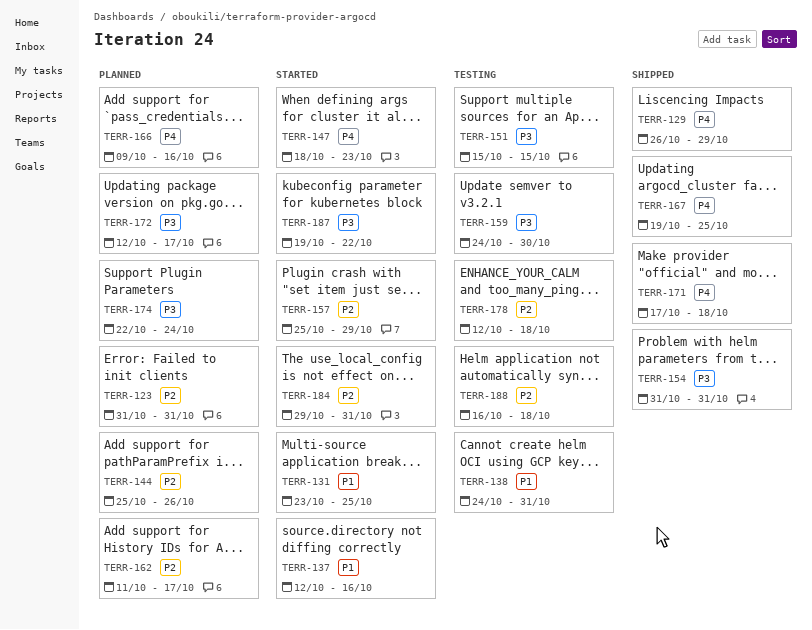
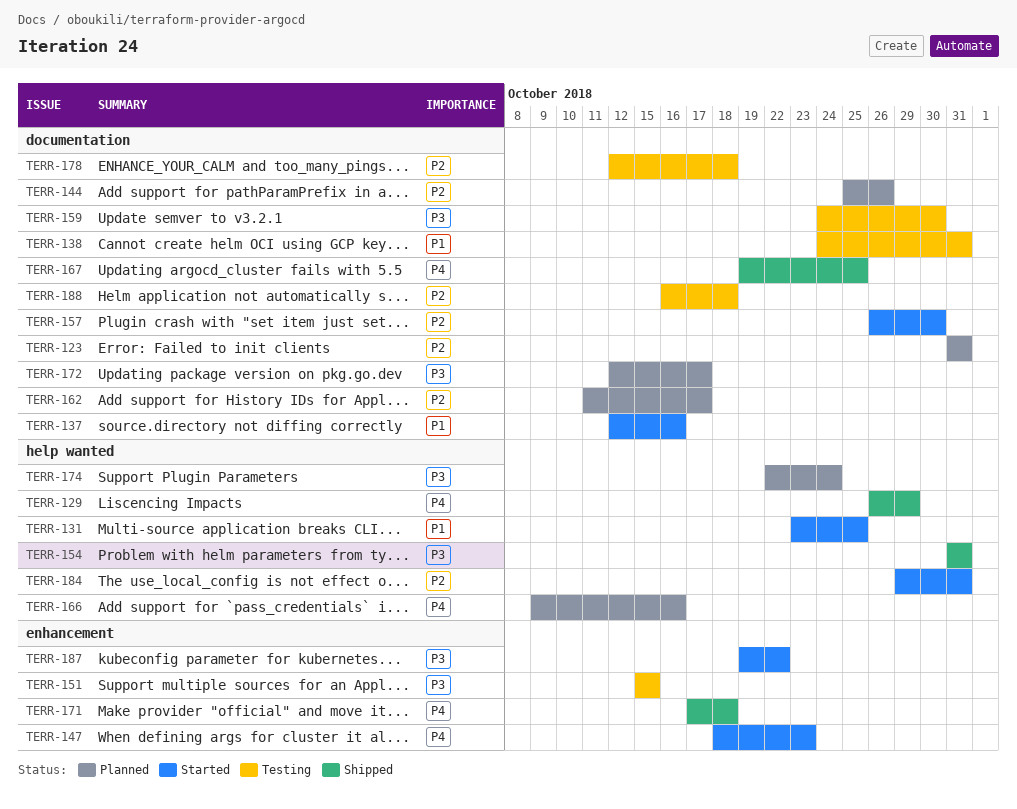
TERR-157, start: Oct 25 -> Oct 26
TERR-157, due: Oct 29 -> Oct 30

